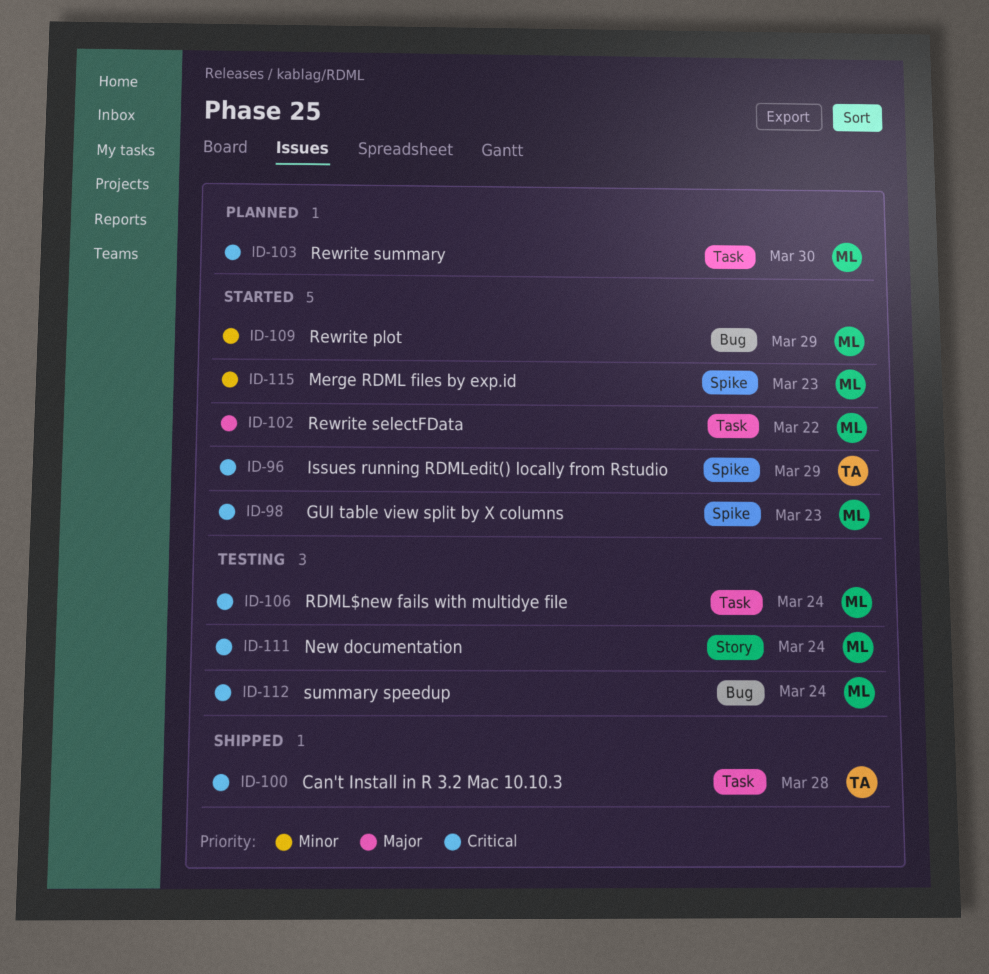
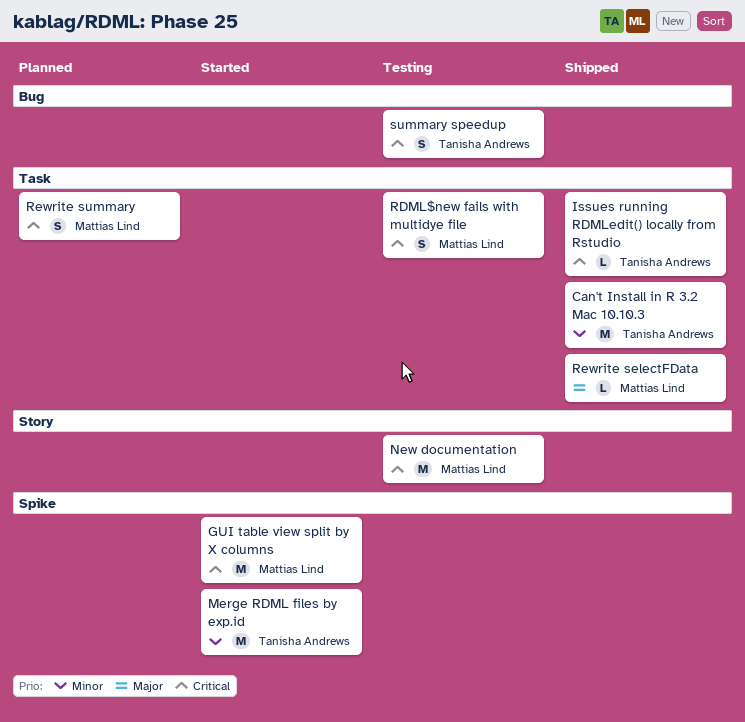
Can't Install in R 3.2 Mac 10.10.3, priority: Critical -> Minor
Issues running RDMLedit() locally from Rstudio, status: Started -> Shipped
Issues running RDMLedit() locally from Rstudio, label: Spike -> Task
Merge RDML files by exp.id, owner: Mattias Lind -> Tanisha Andrews
Rewrite plot: present -> none
Rewrite selectFData, status: Started -> Shipped
summary speedup, owner: Mattias Lind -> Tanisha Andrews

